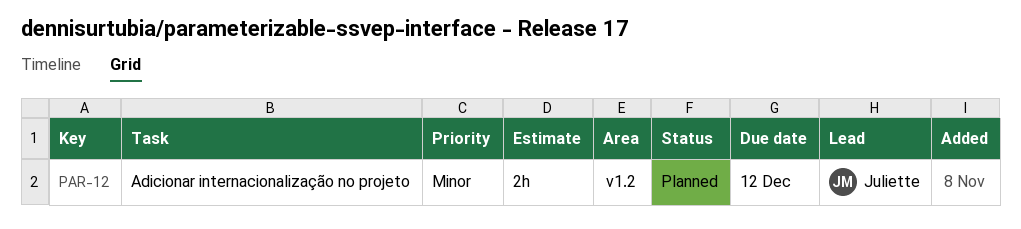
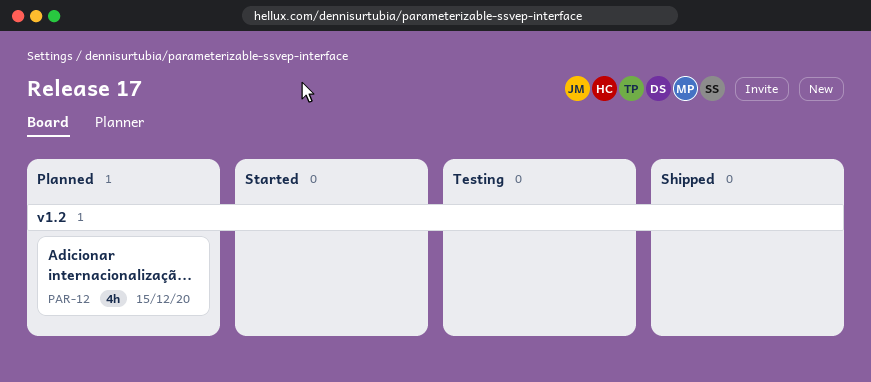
PAR-12, estimate: 2h -> 4h
PAR-12, due: Dec 12 -> Dec 15

